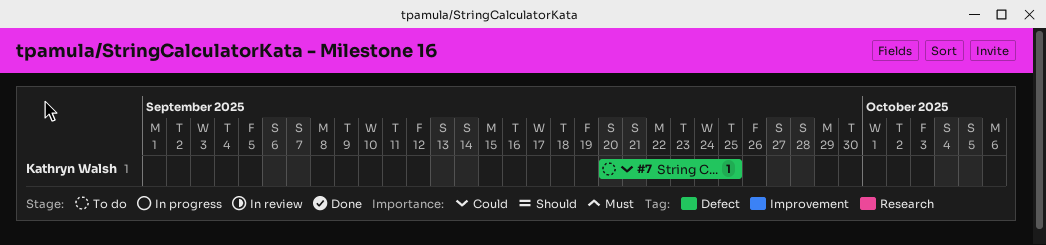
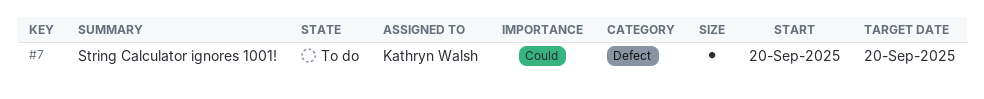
#7, due: Sep 25 -> Sep 20

